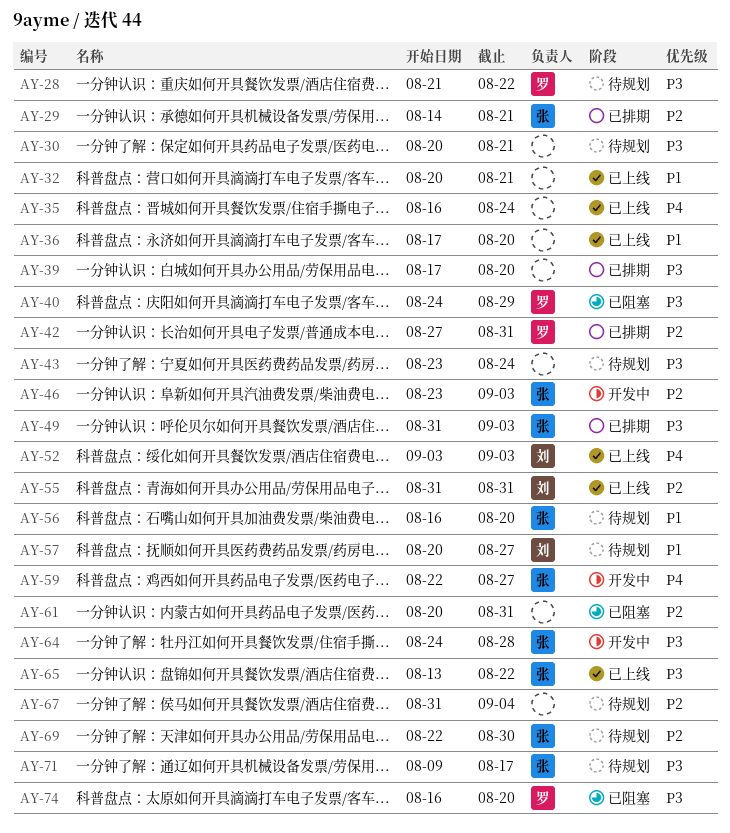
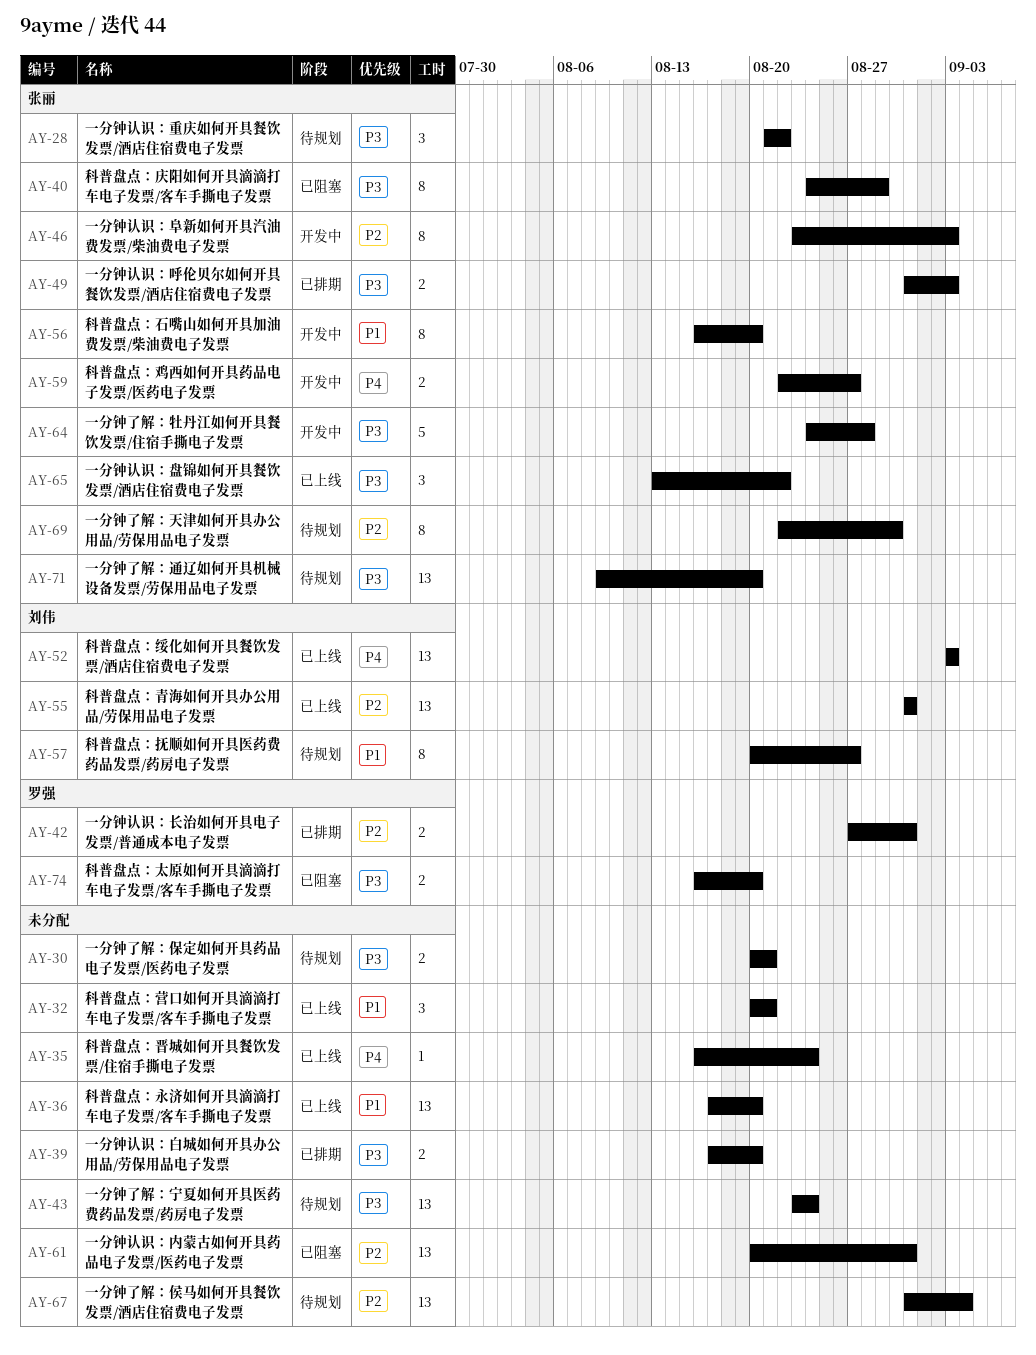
AY-28, owner: 罗强 -> 张丽
AY-29: present -> none
AY-40, owner: 罗强 -> 张丽
AY-56, status: 待规划 -> 开发中
AY-71, due: Aug 17 -> Aug 20

